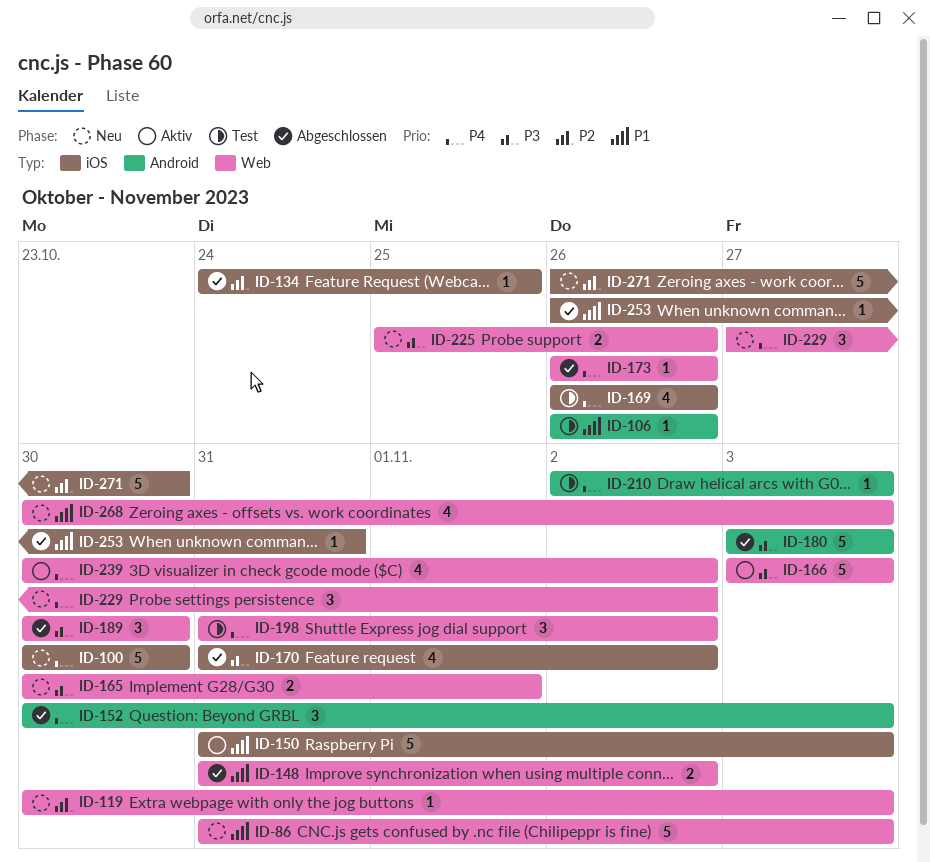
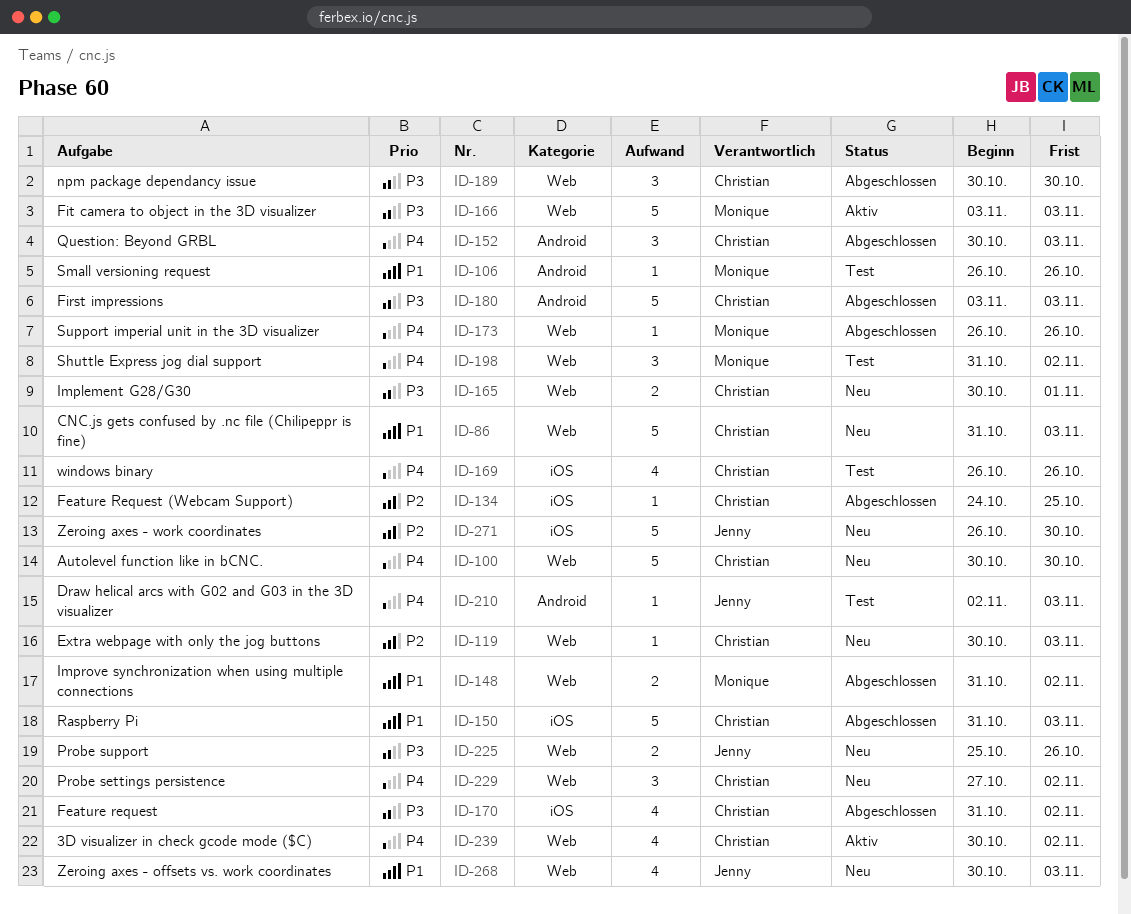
ID-100, label: iOS -> Web
ID-150, status: Aktiv -> Abgeschlossen
ID-253: present -> none

